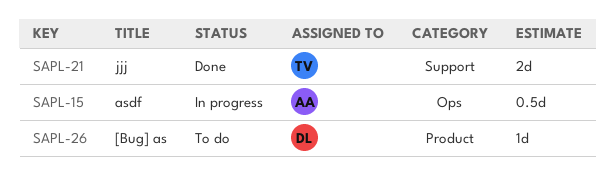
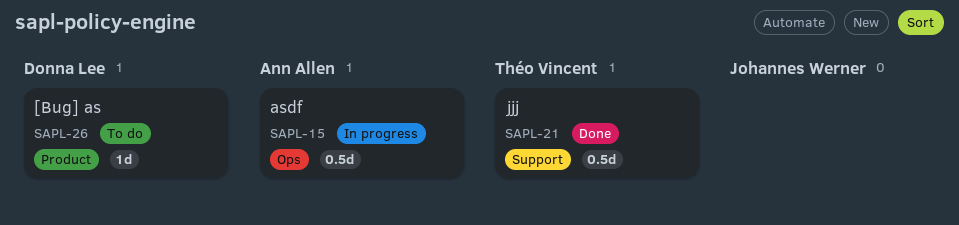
SAPL-21, estimate: 2d -> 0.5d

